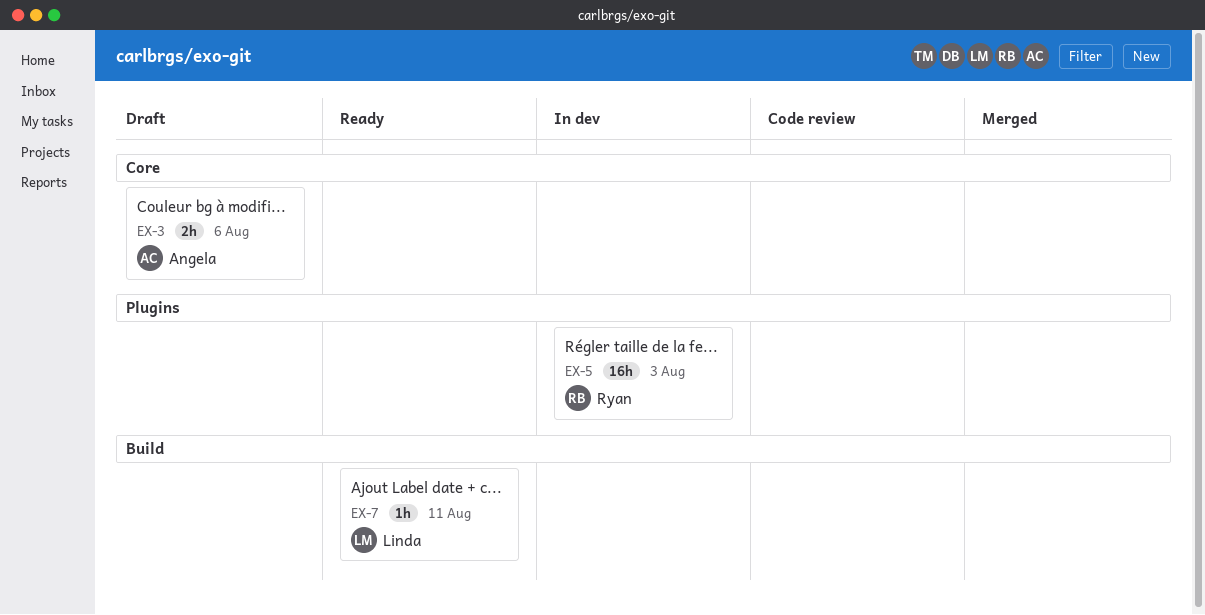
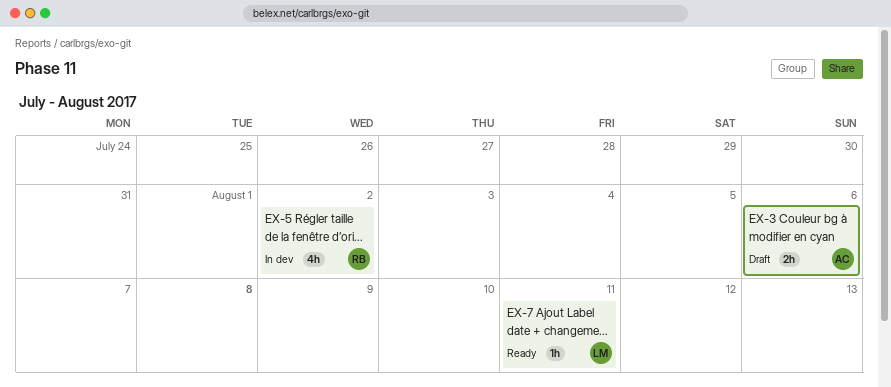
EX-5, estimate: 16h -> 4h
EX-5, due: Aug 3 -> Aug 2

